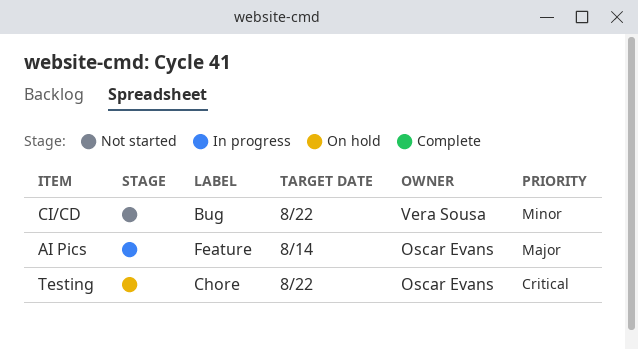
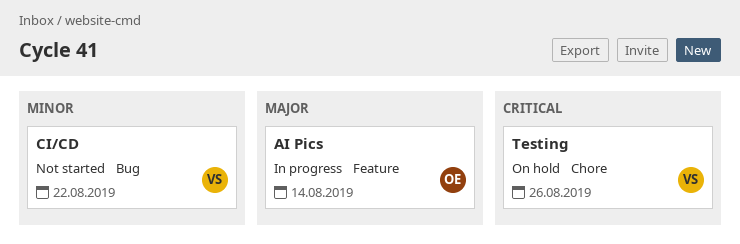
Testing, owner: Oscar Evans -> Vera Sousa
Testing, due: Aug 22 -> Aug 26

